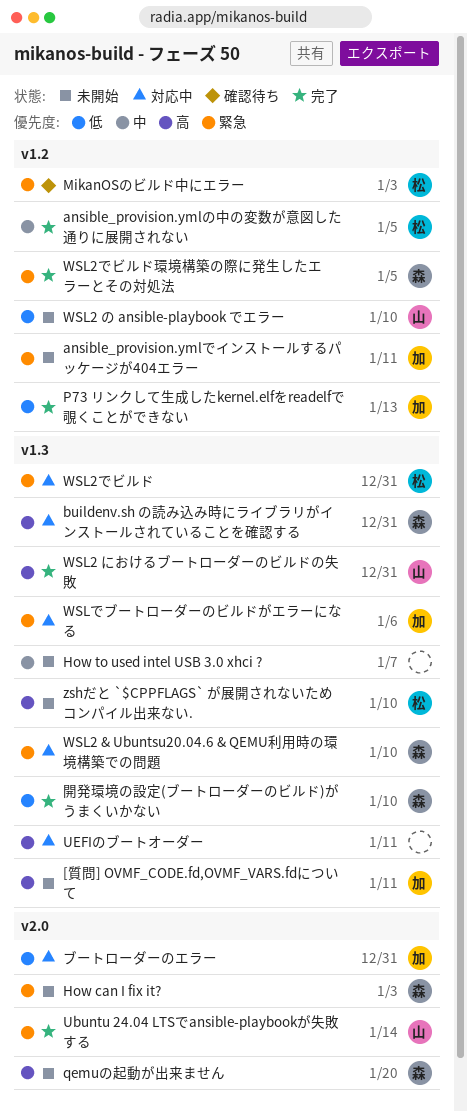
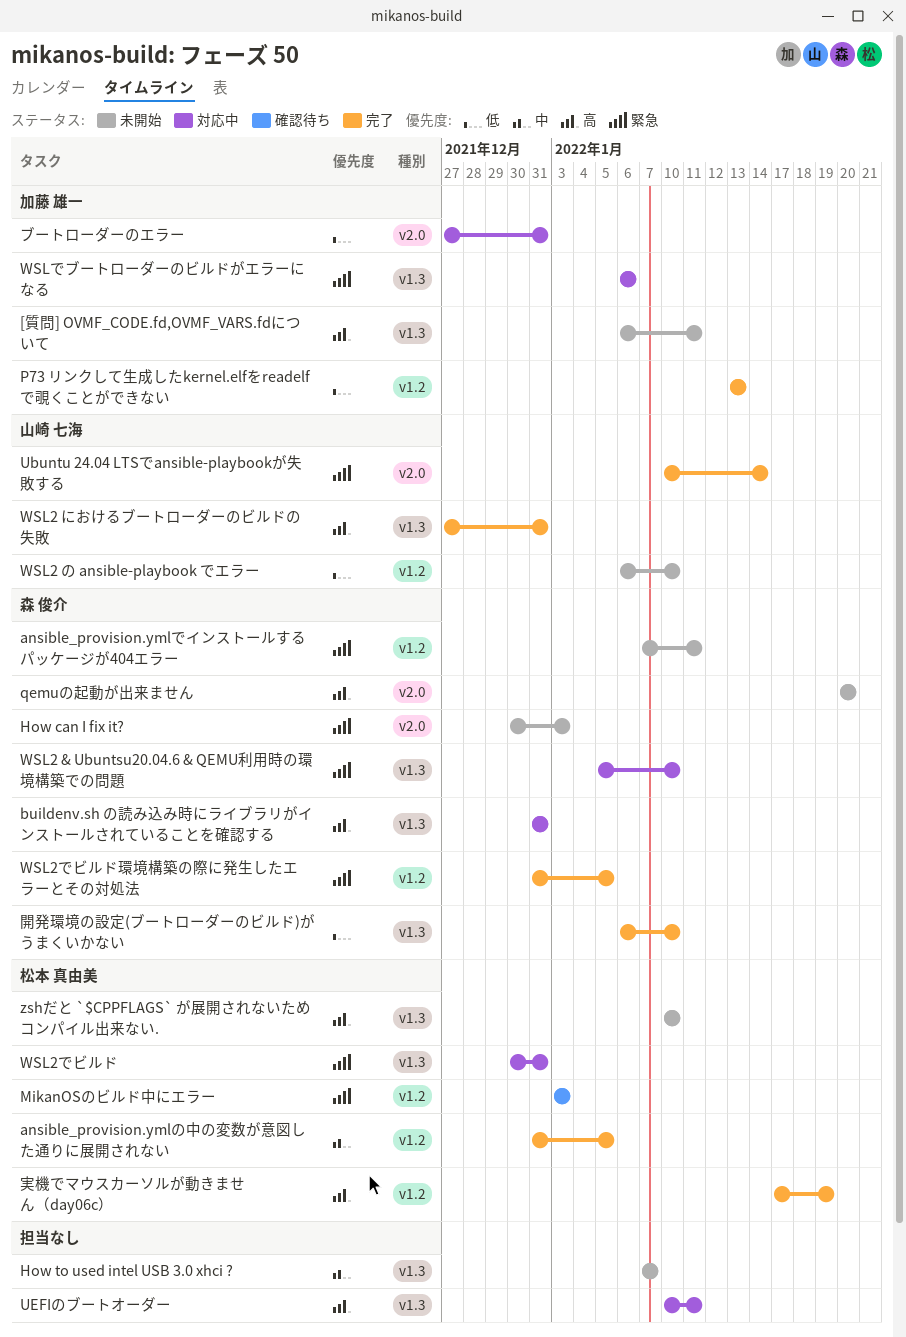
ansible_provision.ymlでインストールするパッケージが404エラー, owner: 加藤 雄一 -> 森 俊介
実機でマウスカーソルが動きません（day06c）: none -> present

